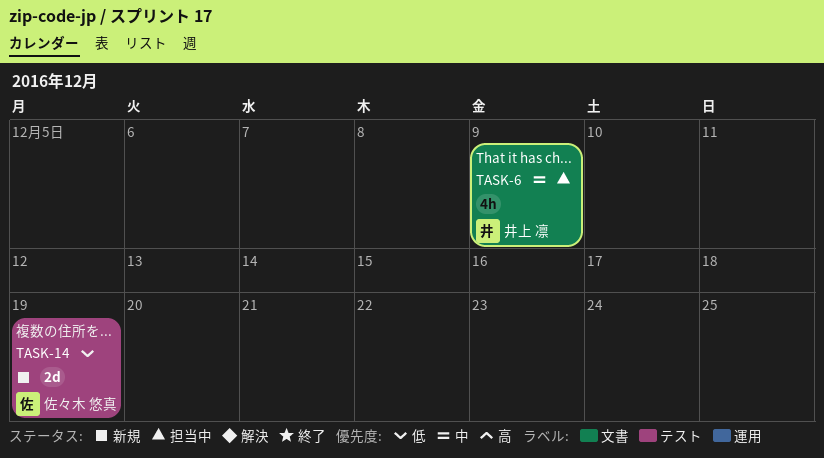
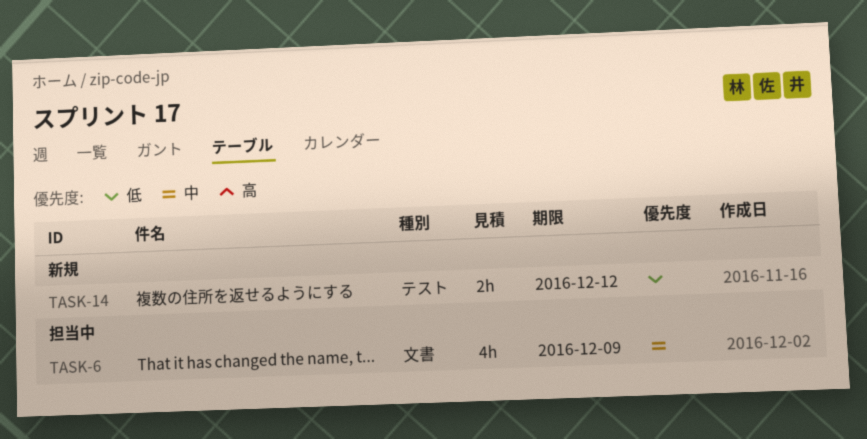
TASK-14, estimate: 2d -> 2h
TASK-14, due: Dec 19 -> Dec 12

